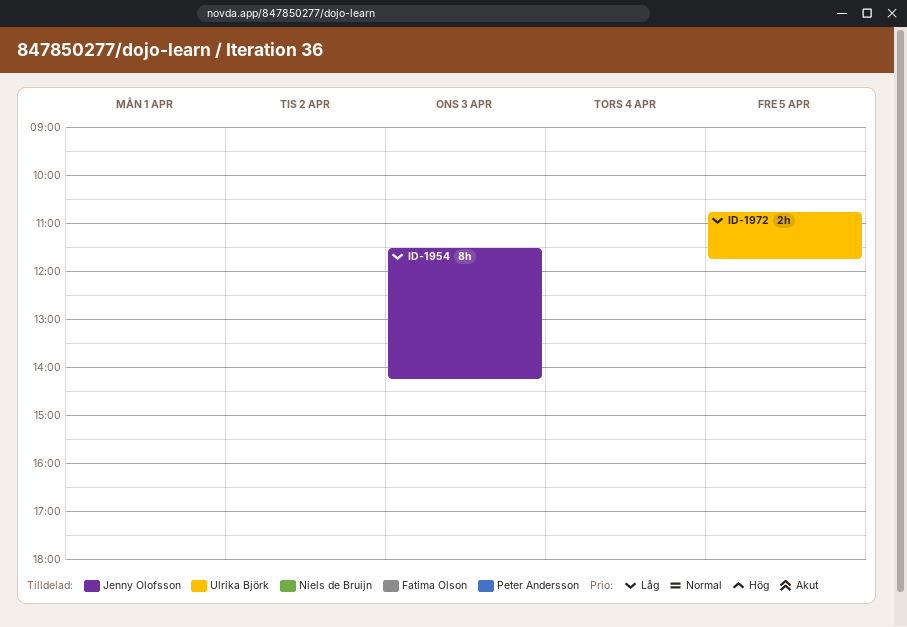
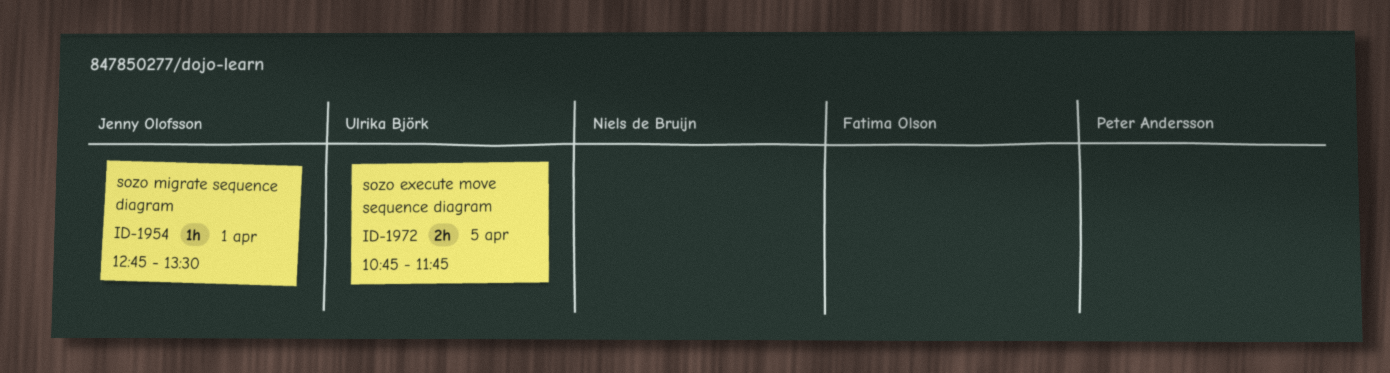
ID-1954, estimate: 8h -> 1h
ID-1954, day: Apr 3 -> Apr 1
ID-1954, begins: 11:30 -> 12:45
ID-1954, ends: 14:15 -> 13:30

